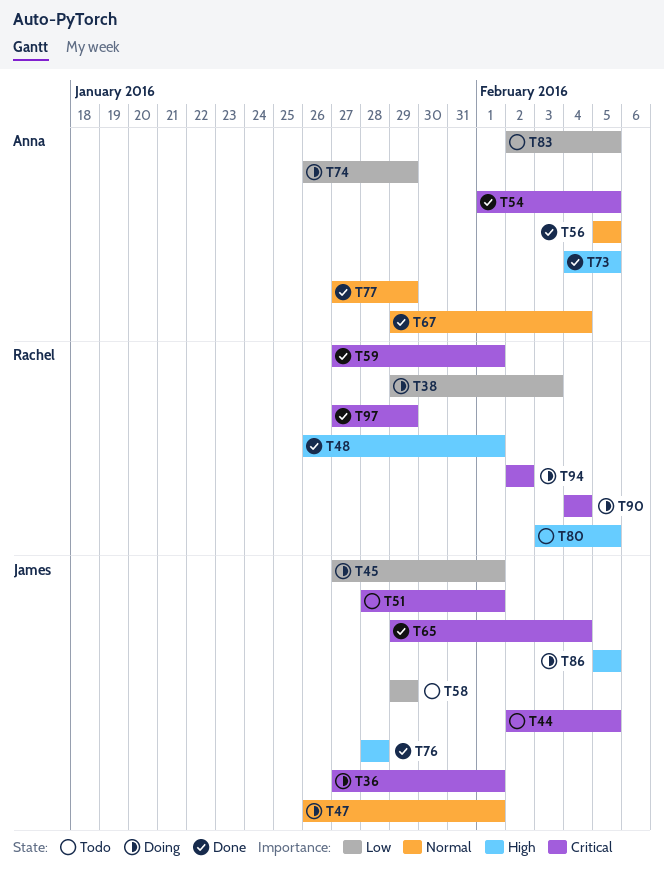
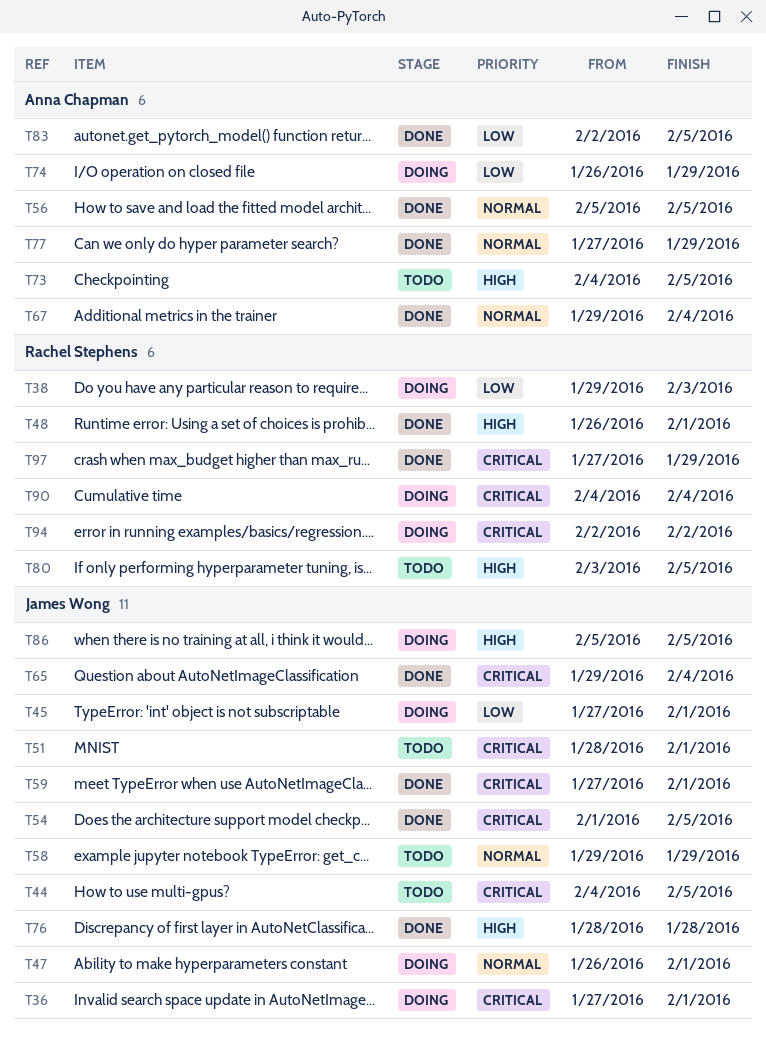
T44, start: Feb 2 -> Feb 4
T54, owner: Anna Chapman -> James Wong
T58, priority: Low -> Normal
T59, owner: Rachel Stephens -> James Wong
T73, status: Done -> Todo
T83, status: Todo -> Done

